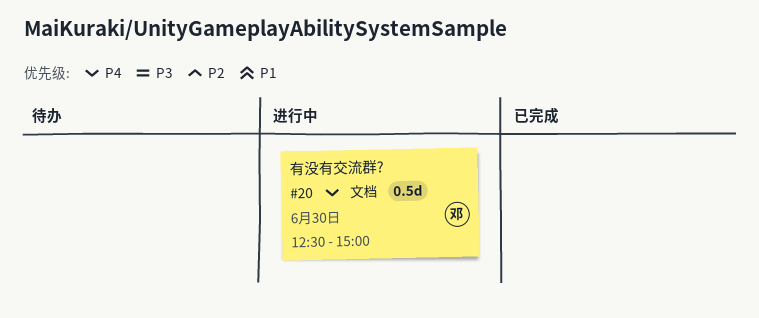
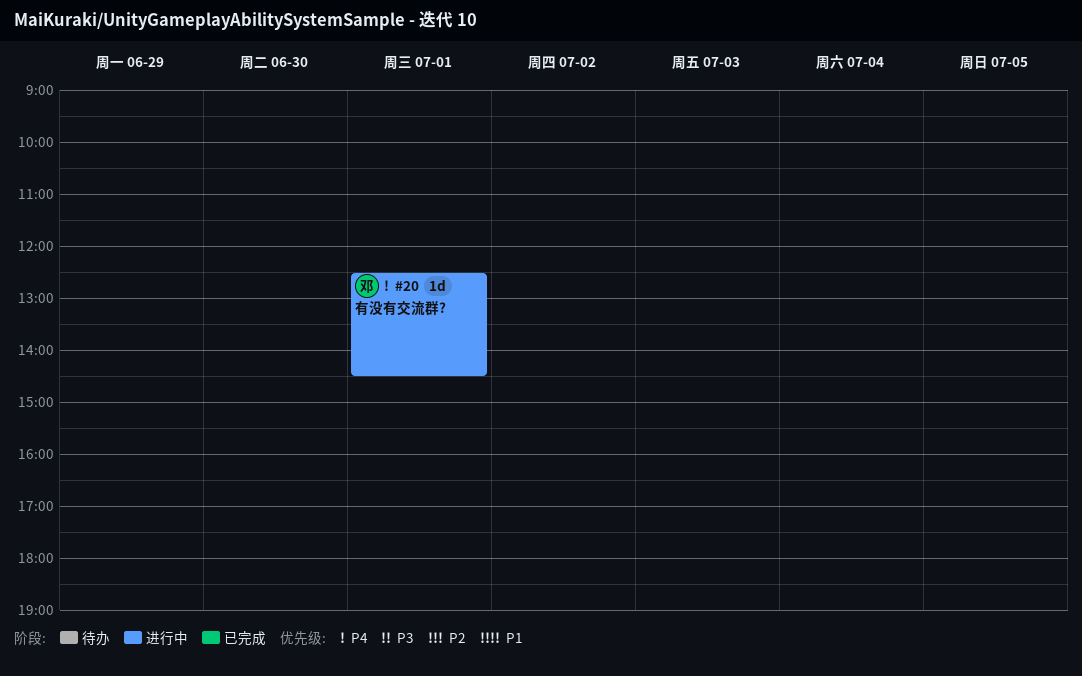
#20, estimate: 0.5d -> 1d
#20, day: Jun 30 -> Jul 1
#20, ends: 15:00 -> 14:30

